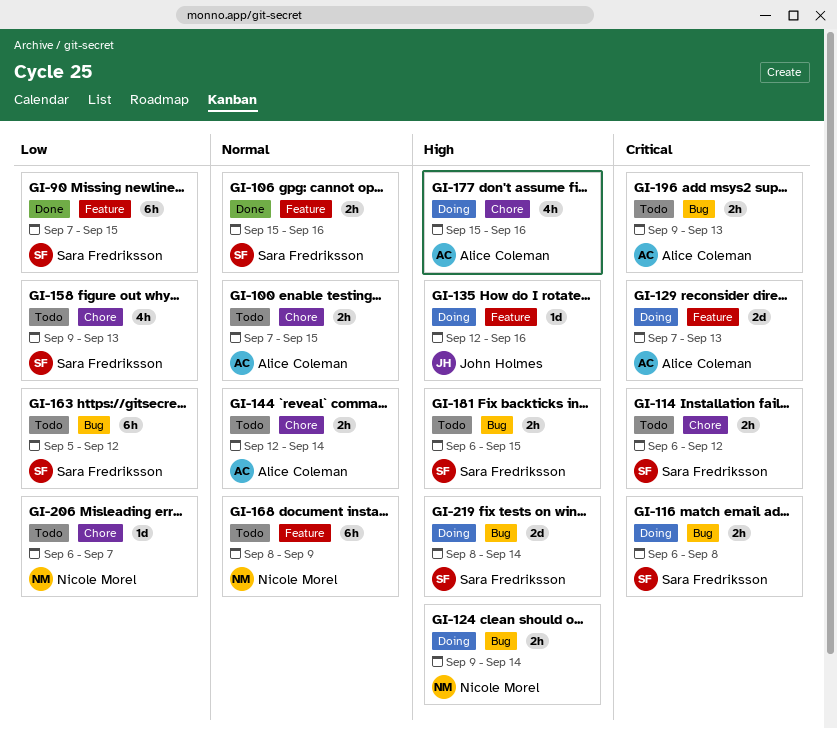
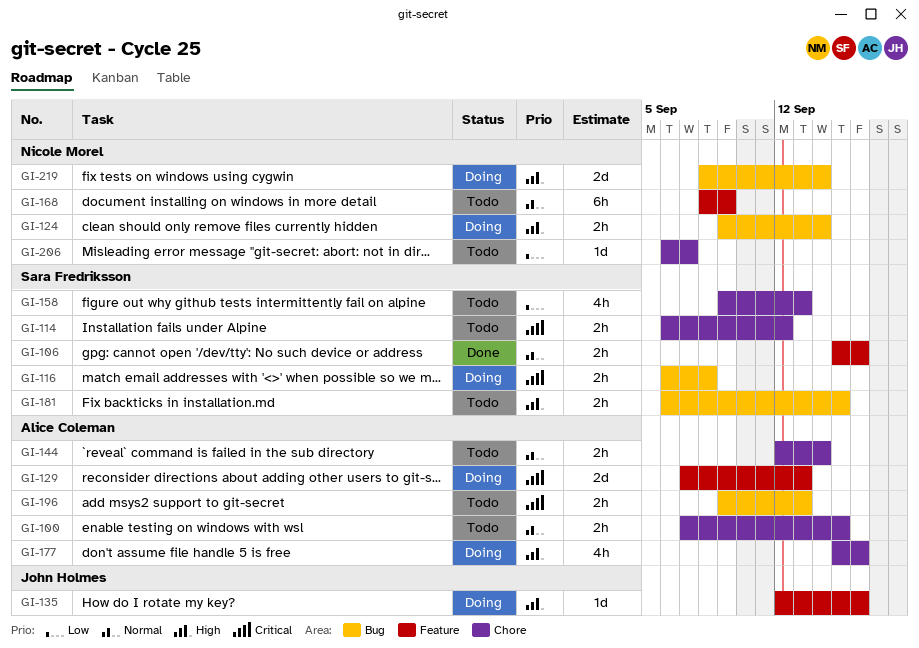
GI-90: present -> none
GI-163: present -> none
GI-219, owner: Sara Fredriksson -> Nicole Morel

